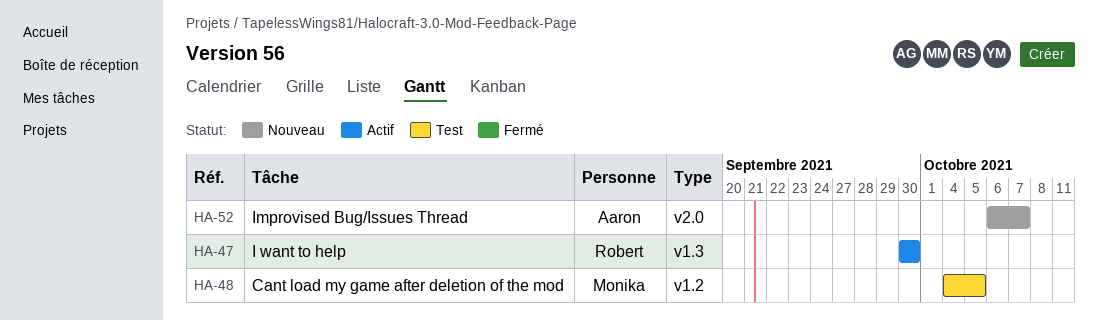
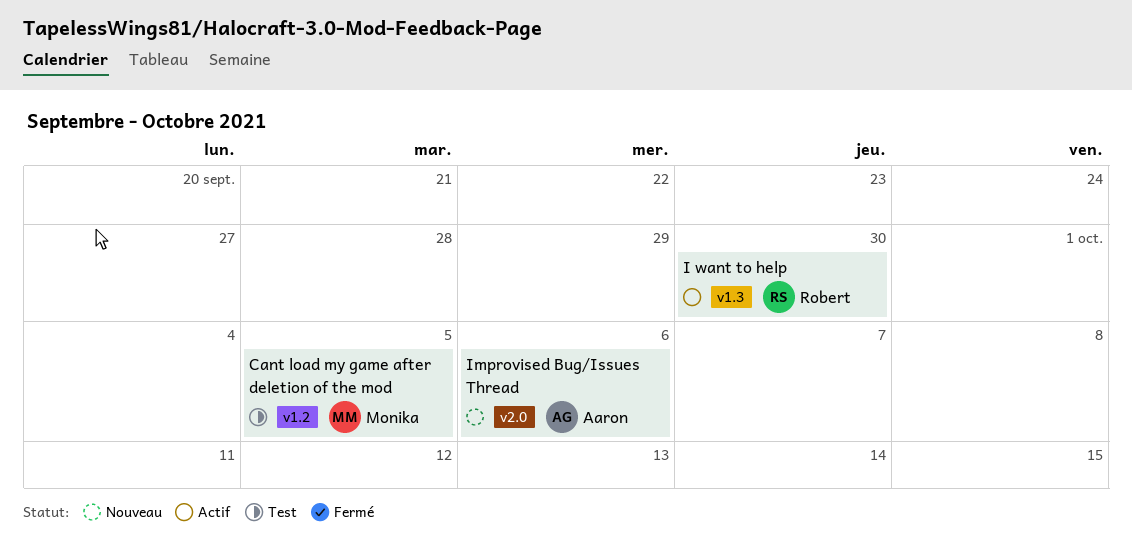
Improvised Bug/Issues Thread, due: Oct 7 -> Oct 6

